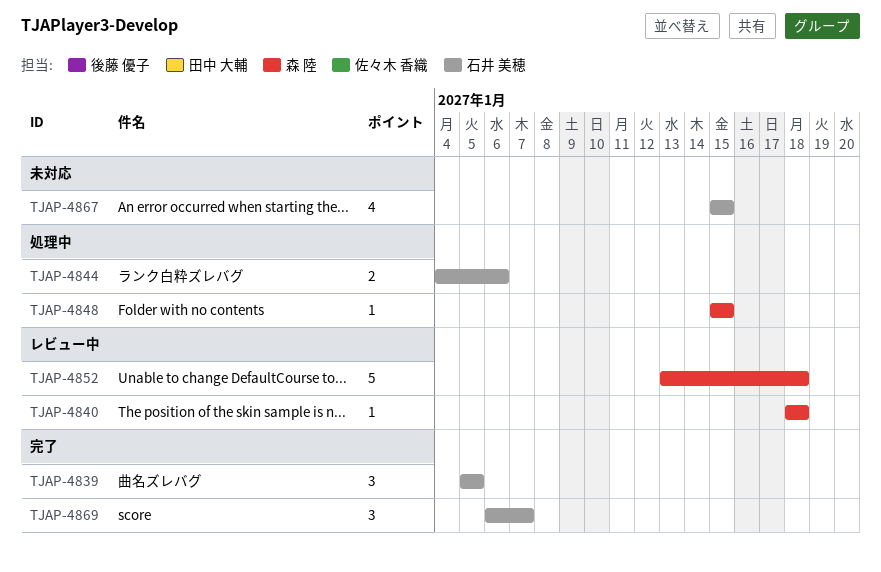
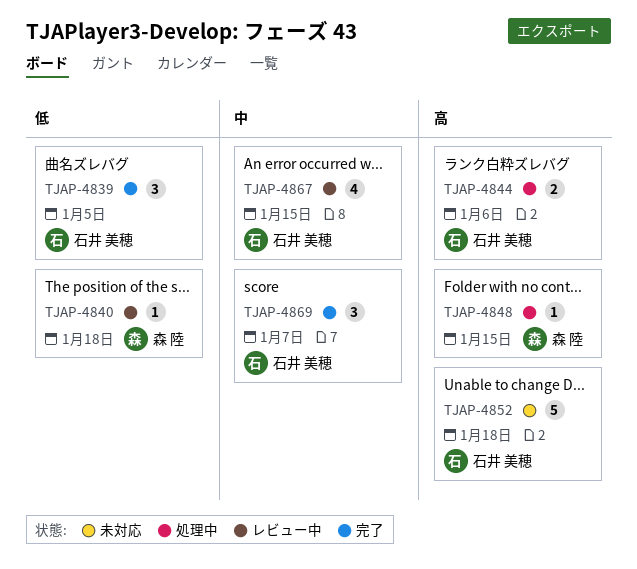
TJAP-4852, status: レビュー中 -> 未対応
TJAP-4852, owner: 森 陸 -> 石井 美穂
TJAP-4867, status: 未対応 -> レビュー中

